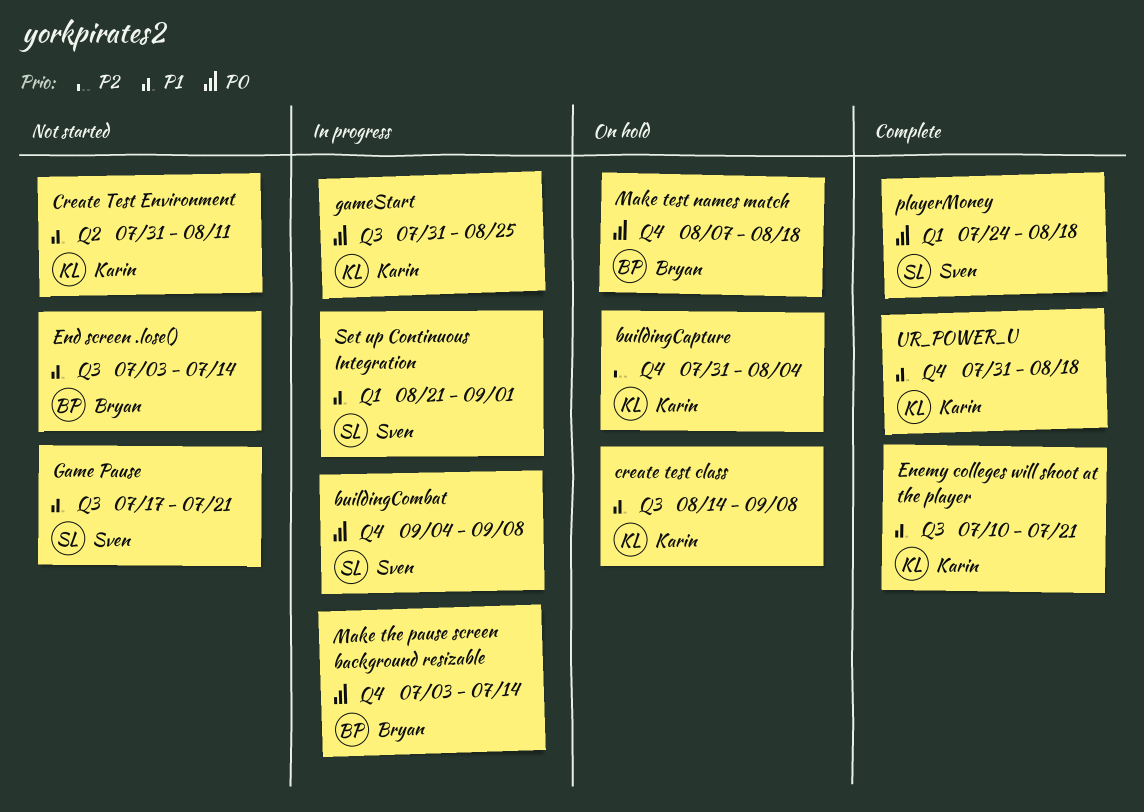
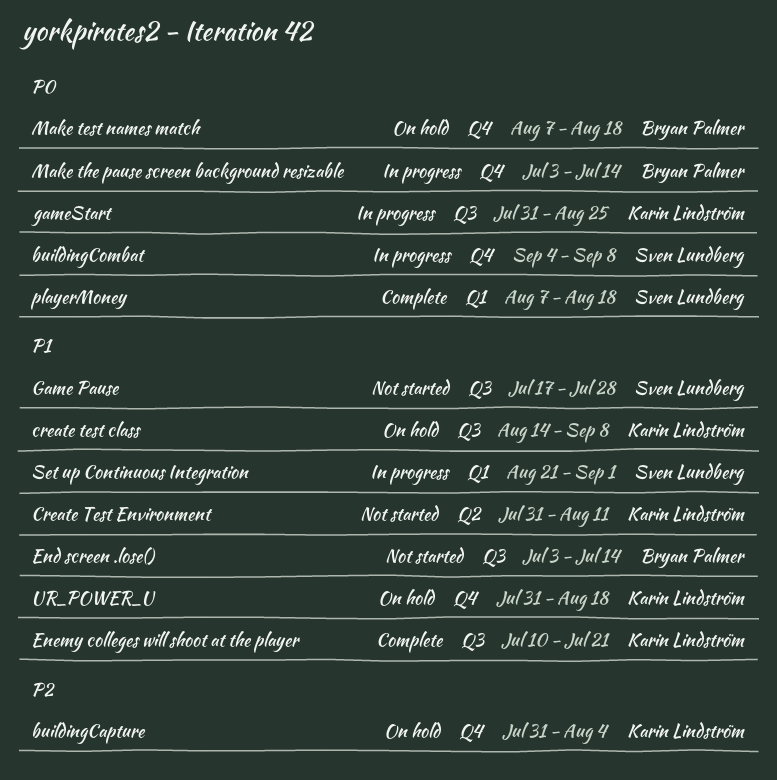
Game Pause, due: Jul 21 -> Jul 28
playerMoney, start: Jul 24 -> Aug 7
UR_POWER_U, status: Complete -> On hold

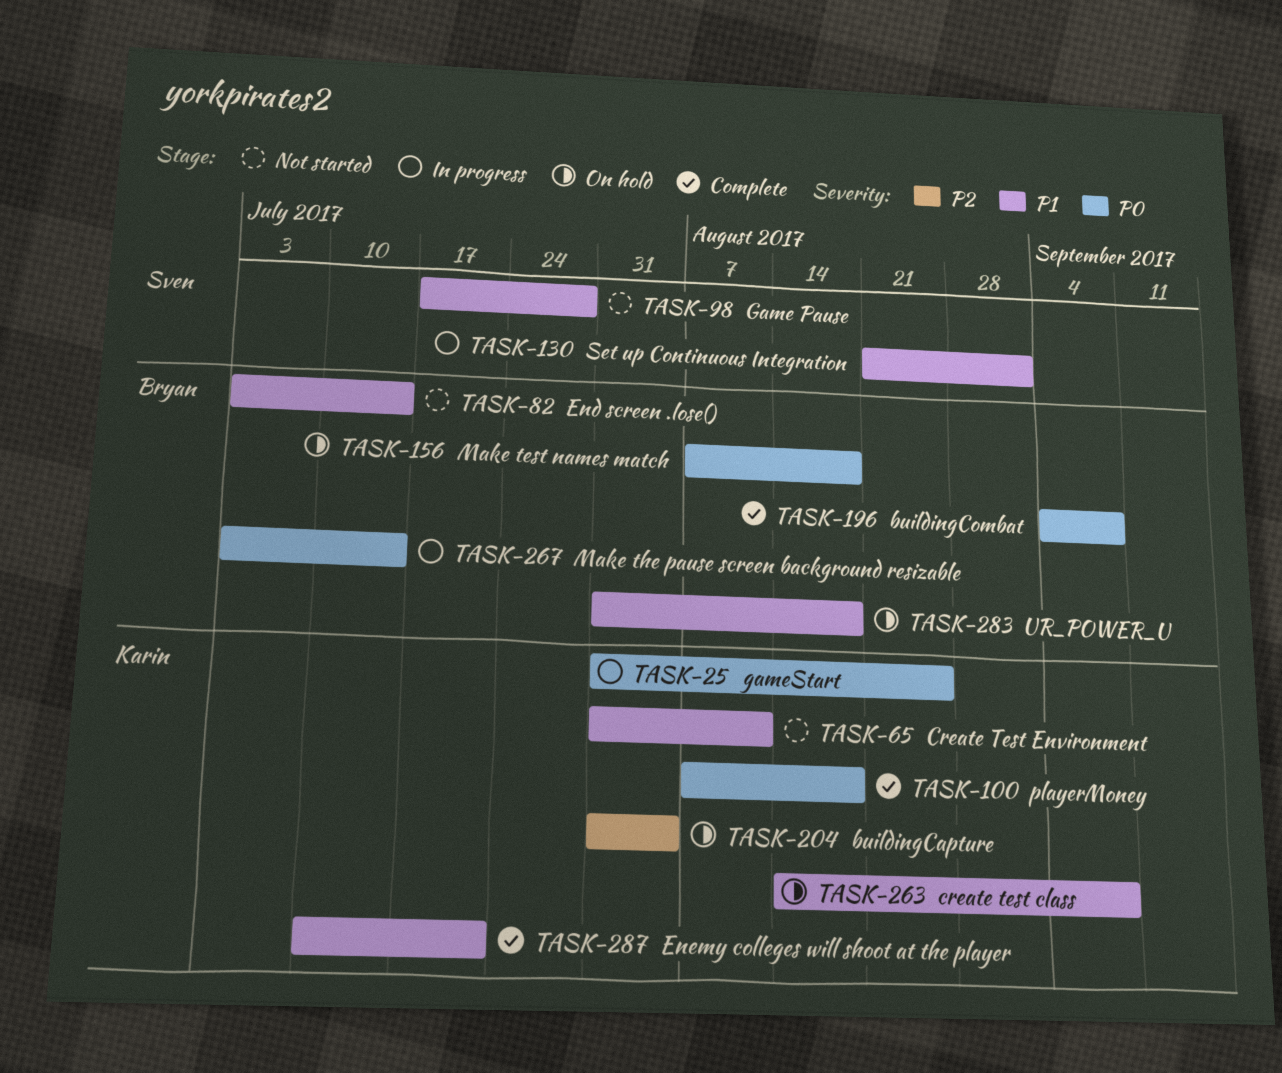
buildingCombat, status: In progress -> Complete
buildingCombat, owner: Sven Lundberg -> Bryan Palmer
playerMoney, owner: Sven Lundberg -> Karin Lindström
UR_POWER_U, owner: Karin Lindström -> Bryan Palmer

